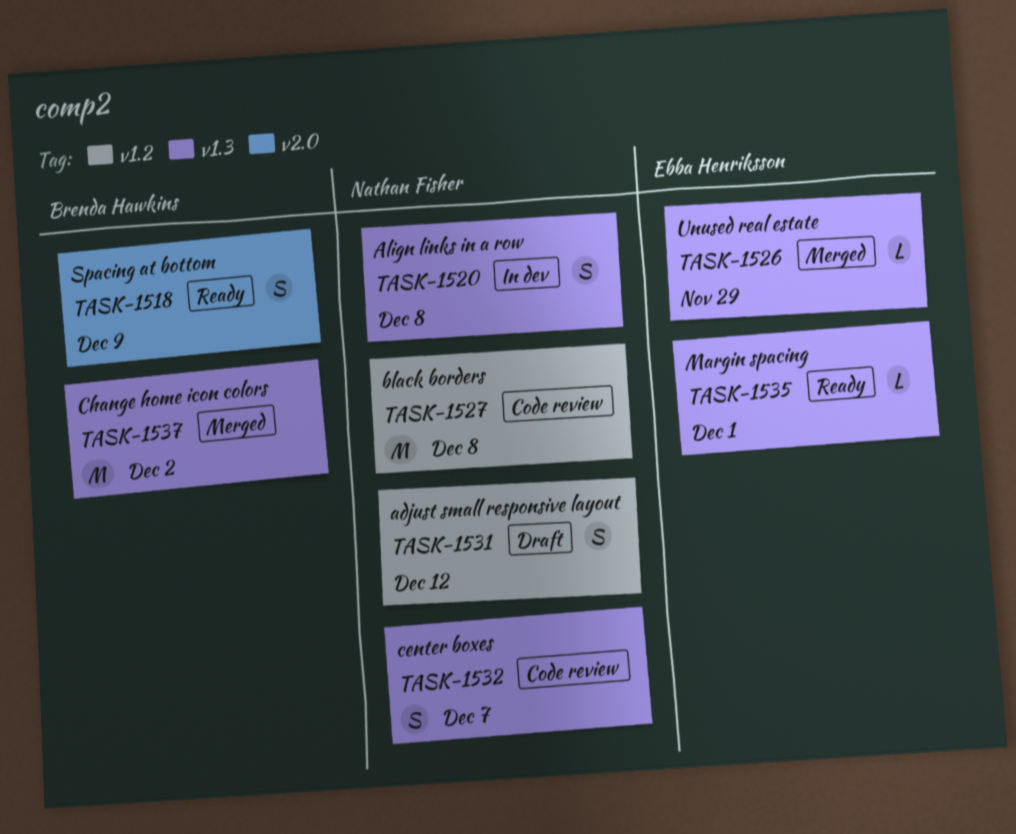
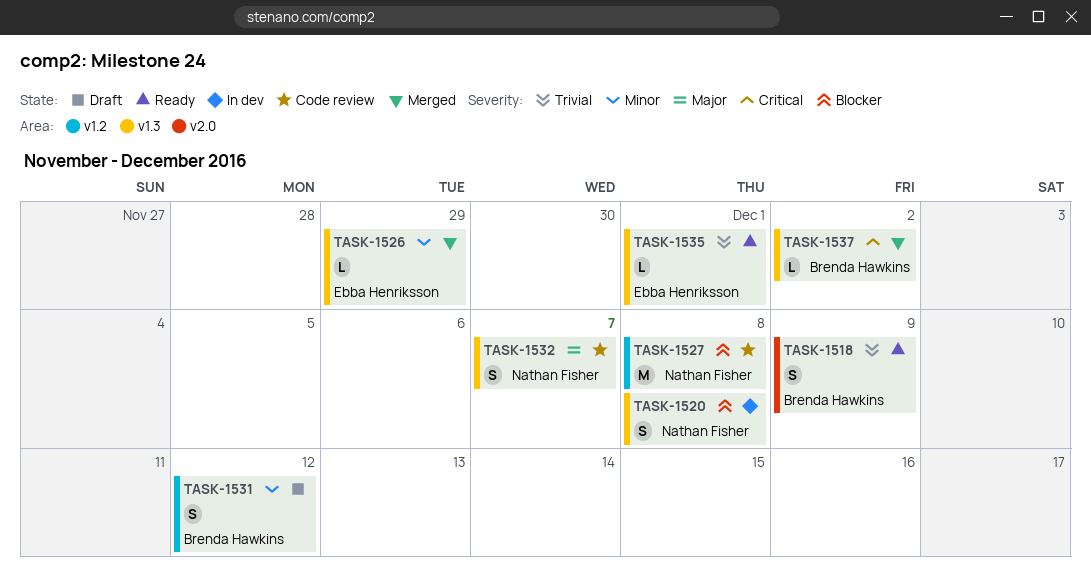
TASK-1531, owner: Nathan Fisher -> Brenda Hawkins
TASK-1537, estimate: M -> L

